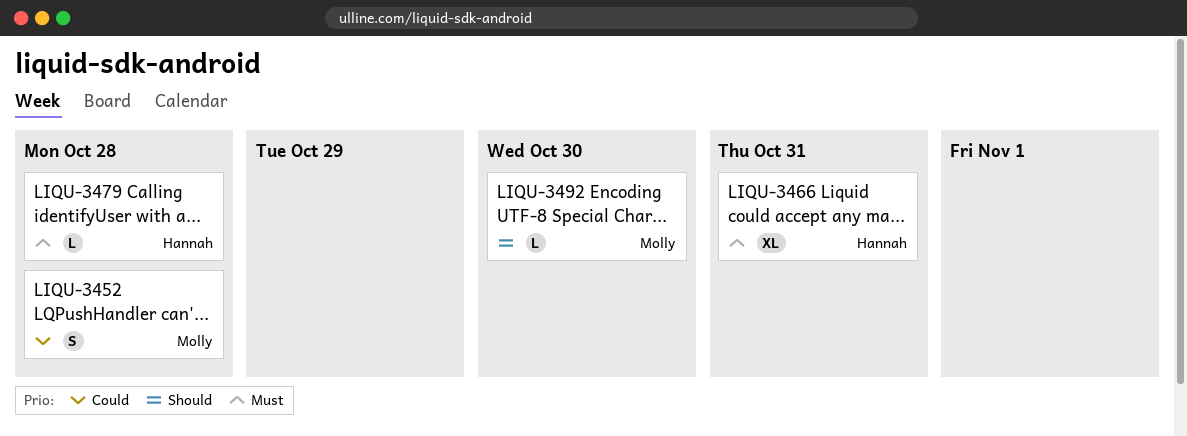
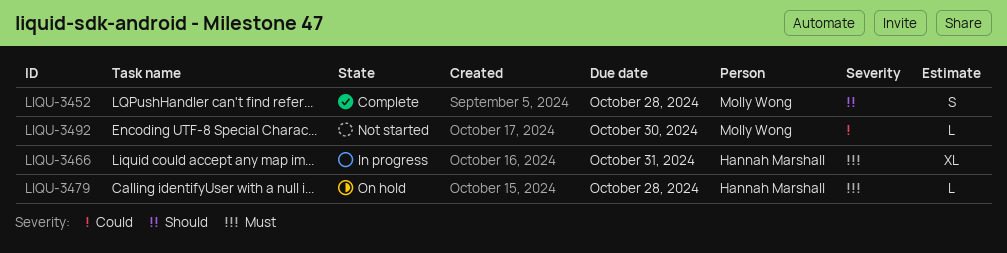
LIQU-3452, priority: Could -> Should
LIQU-3492, priority: Should -> Could

